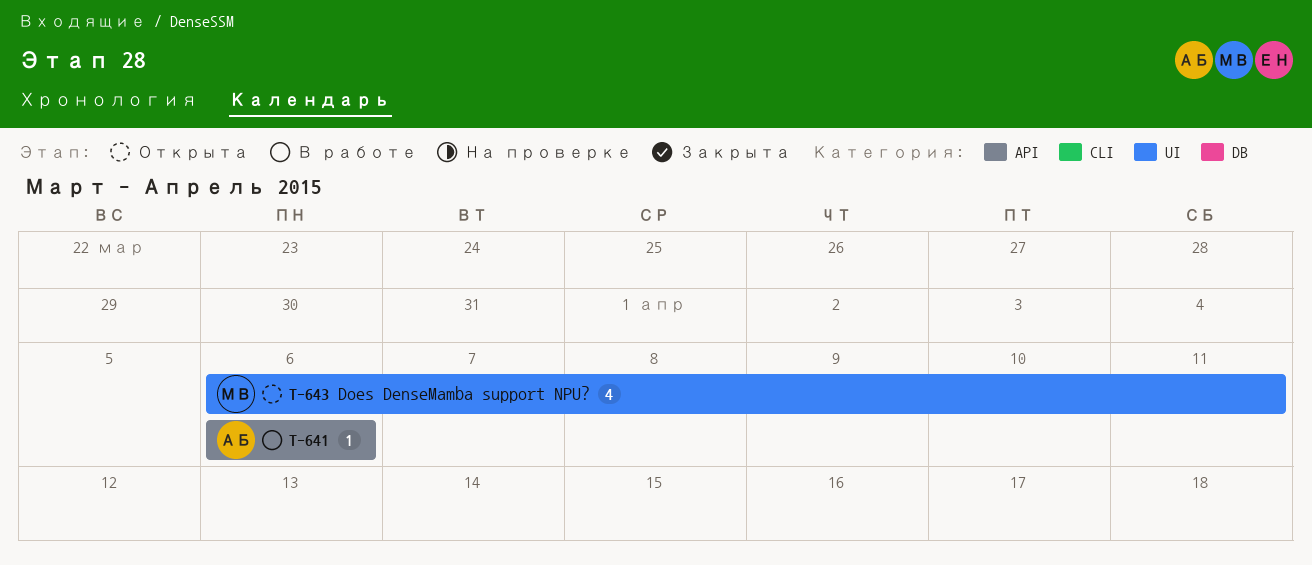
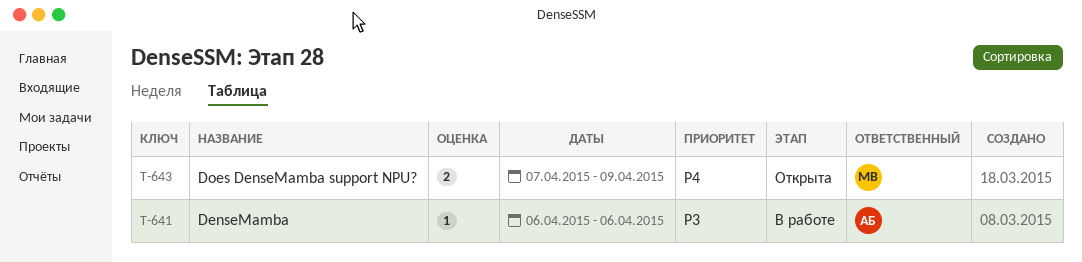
T-643, estimate: 4 -> 2
T-643, start: Apr 6 -> Apr 7
T-643, due: Apr 11 -> Apr 9

